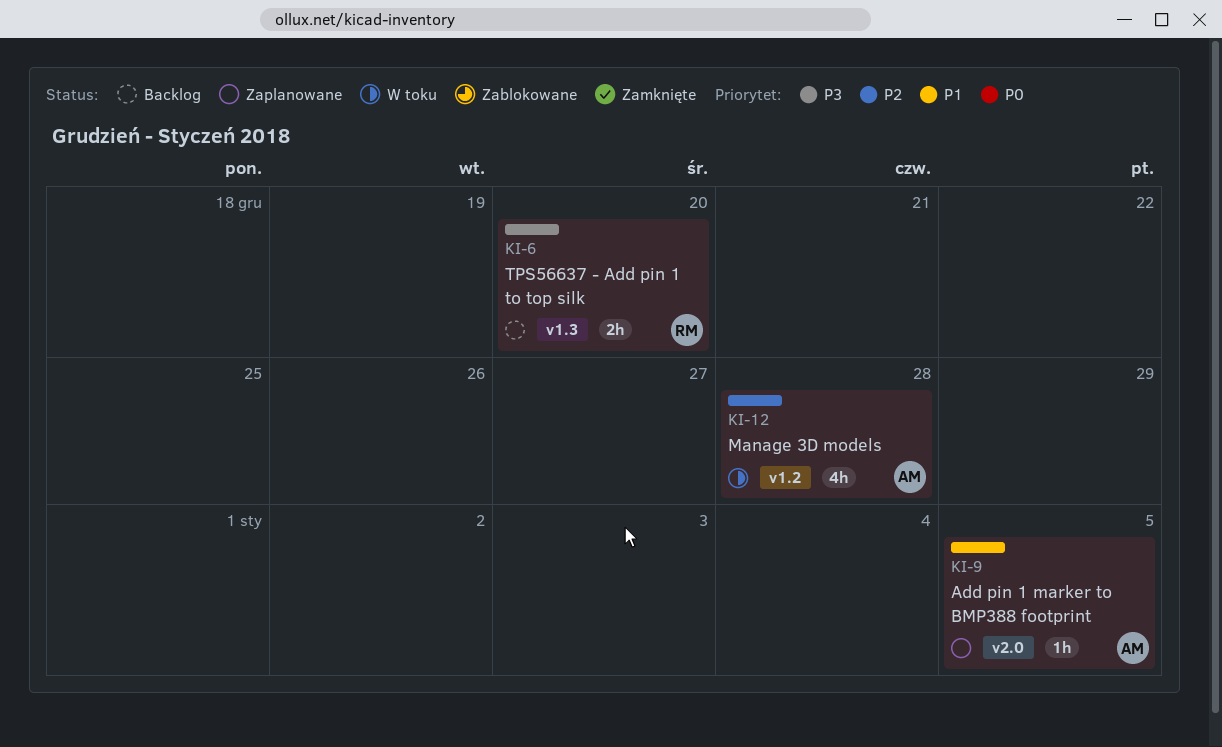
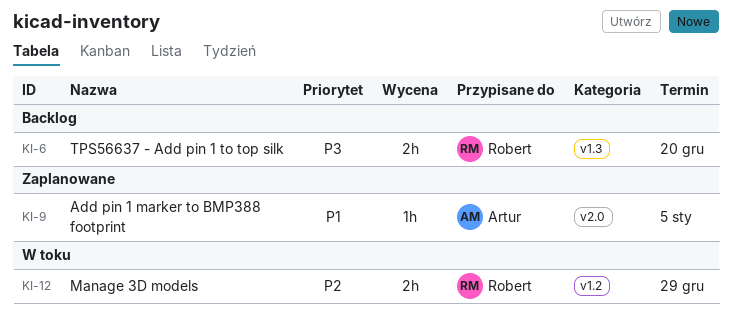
KI-12, owner: Artur -> Robert
KI-12, estimate: 4h -> 2h
KI-12, due: Dec 28 -> Dec 29

